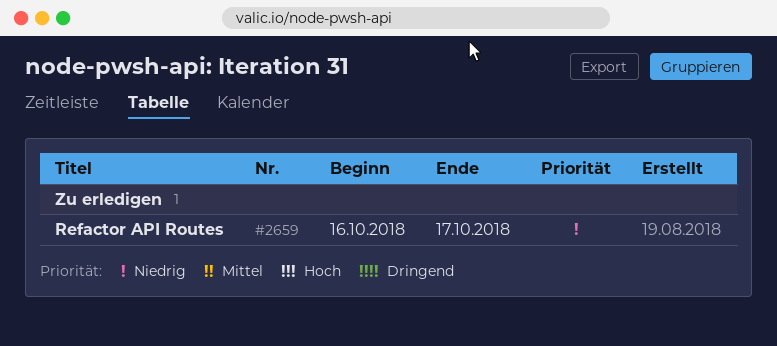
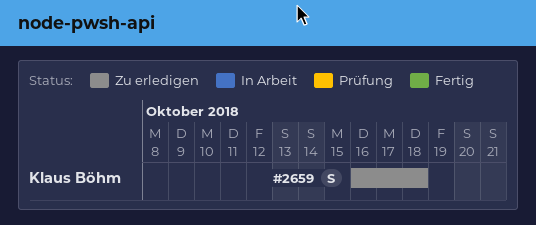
#2659, due: Oct 17 -> Oct 18

